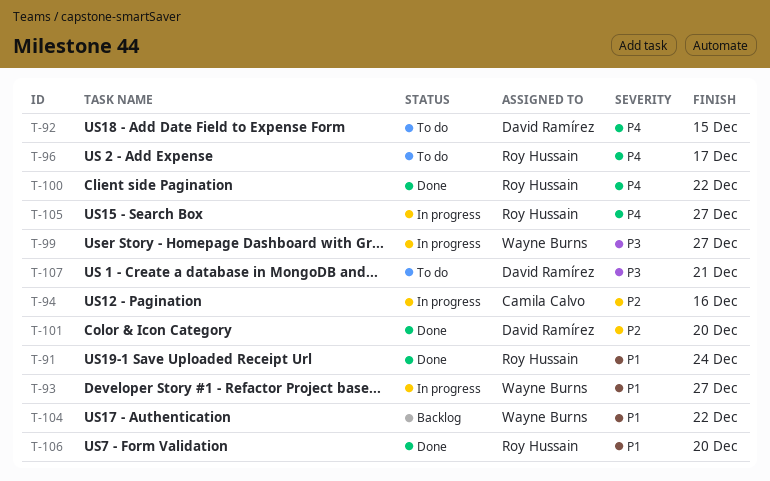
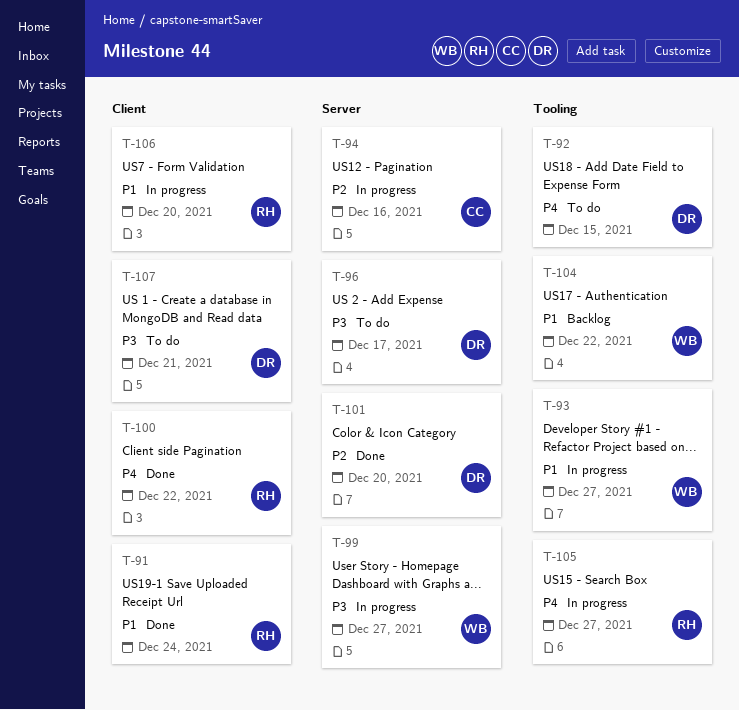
T-96, owner: Roy Hussain -> David Ramírez
T-96, priority: P4 -> P3
T-106, status: Done -> In progress

